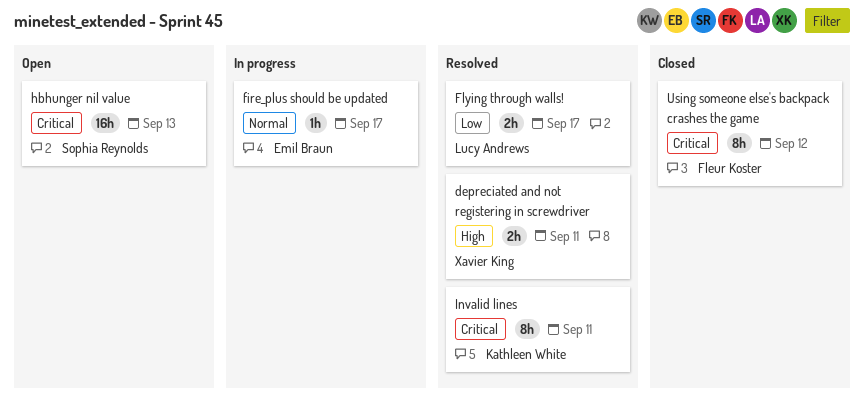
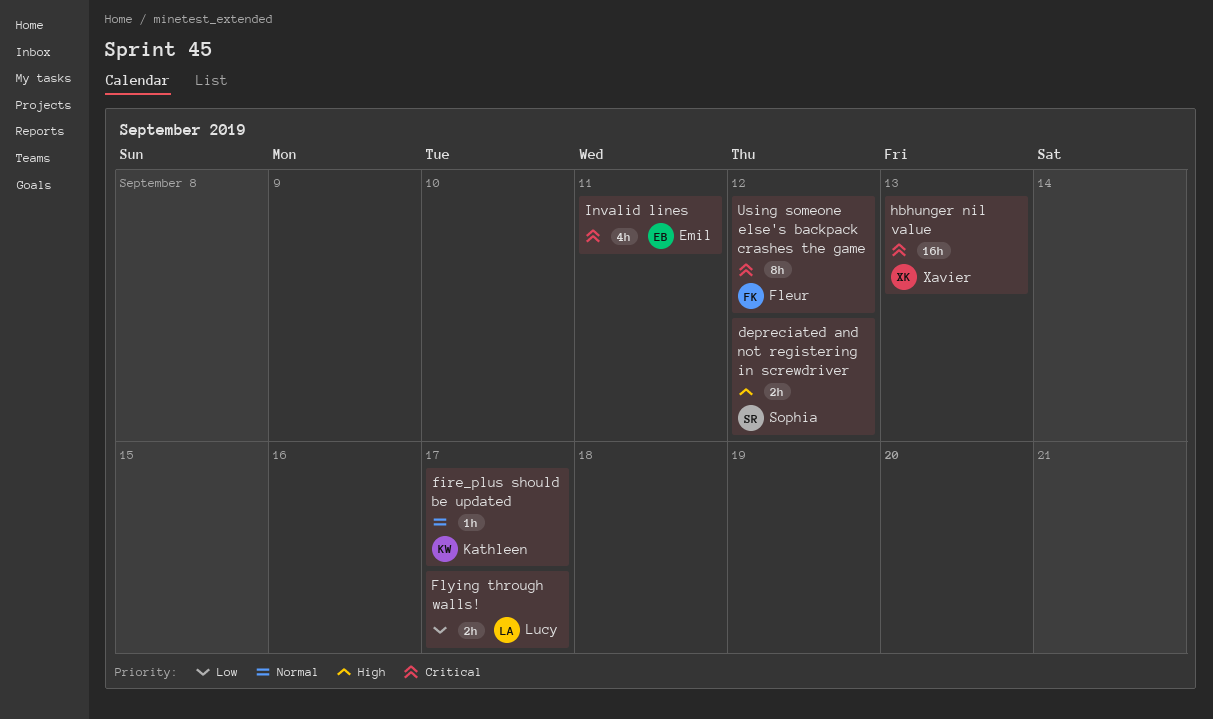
depreciated and not registering in screwdriver, owner: Xavier King -> Sophia Reynolds
depreciated and not registering in screwdriver, due: Sep 11 -> Sep 12
fire_plus should be updated, owner: Emil Braun -> Kathleen White
hbhunger nil value, owner: Sophia Reynolds -> Xavier King
Invalid lines, owner: Kathleen White -> Emil Braun
Invalid lines, estimate: 8h -> 4h

